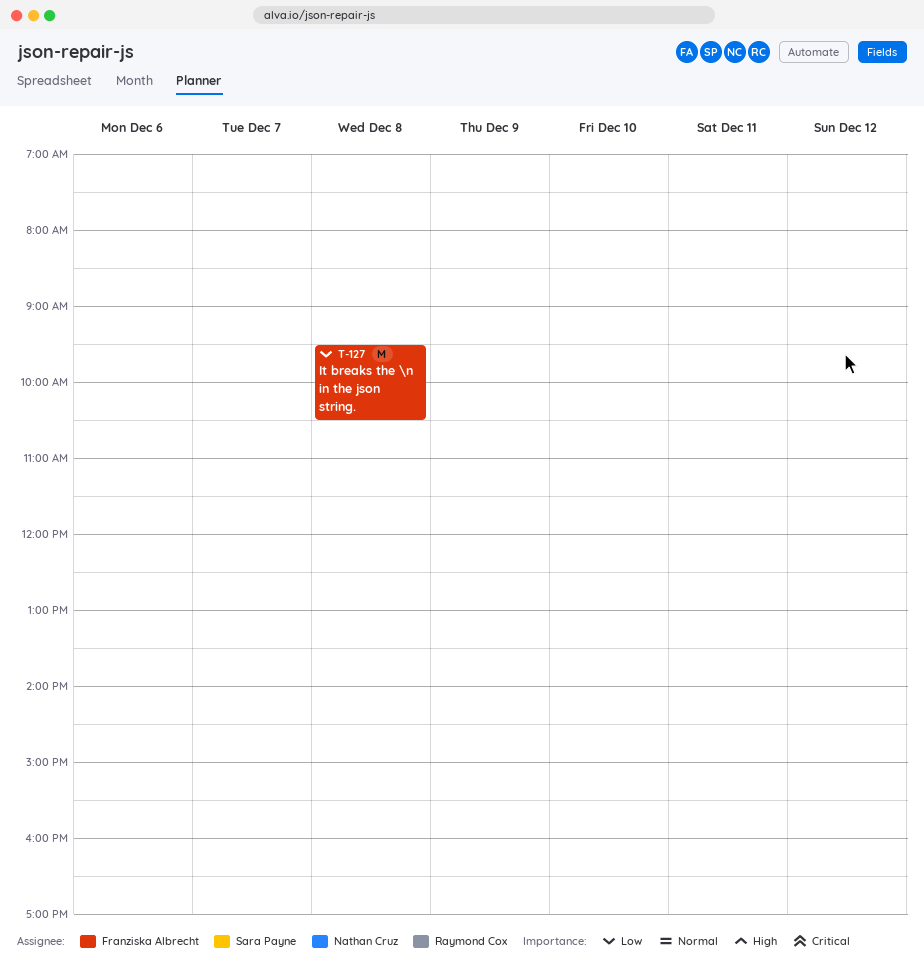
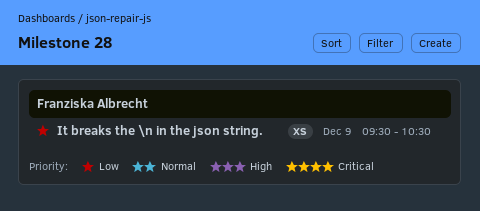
It breaks the \n in the json string., estimate: M -> XS
It breaks the \n in the json string., day: Dec 8 -> Dec 9

